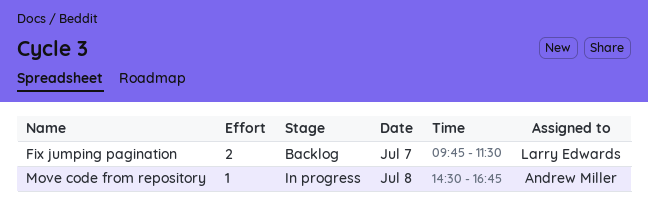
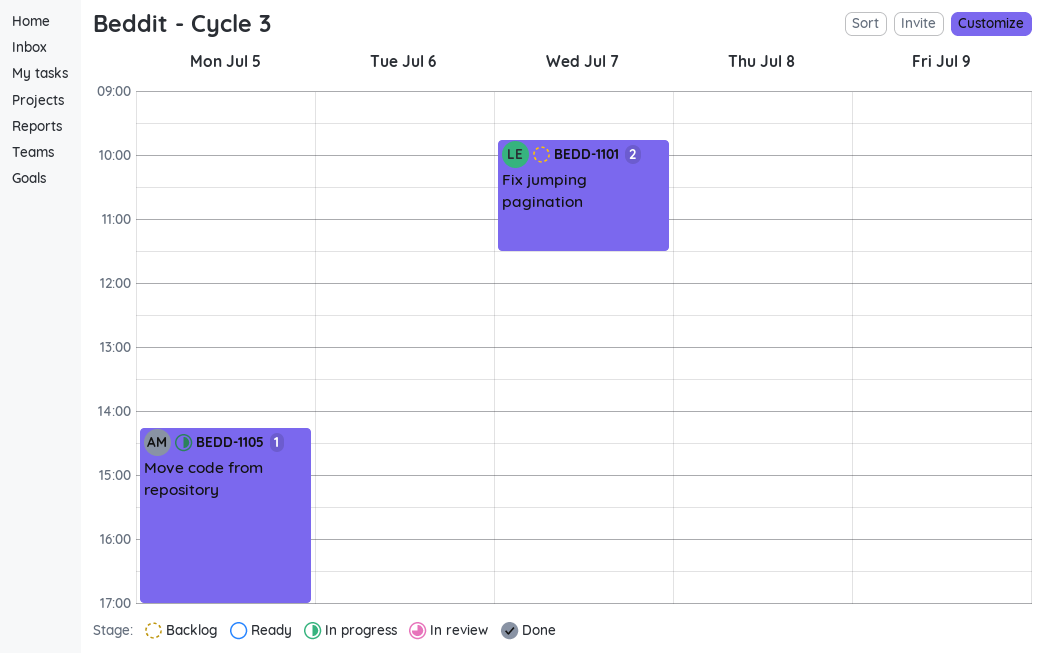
Move code from repository, day: Jul 8 -> Jul 5
Move code from repository, begins: 14:30 -> 14:15
Move code from repository, ends: 16:45 -> 17:00

